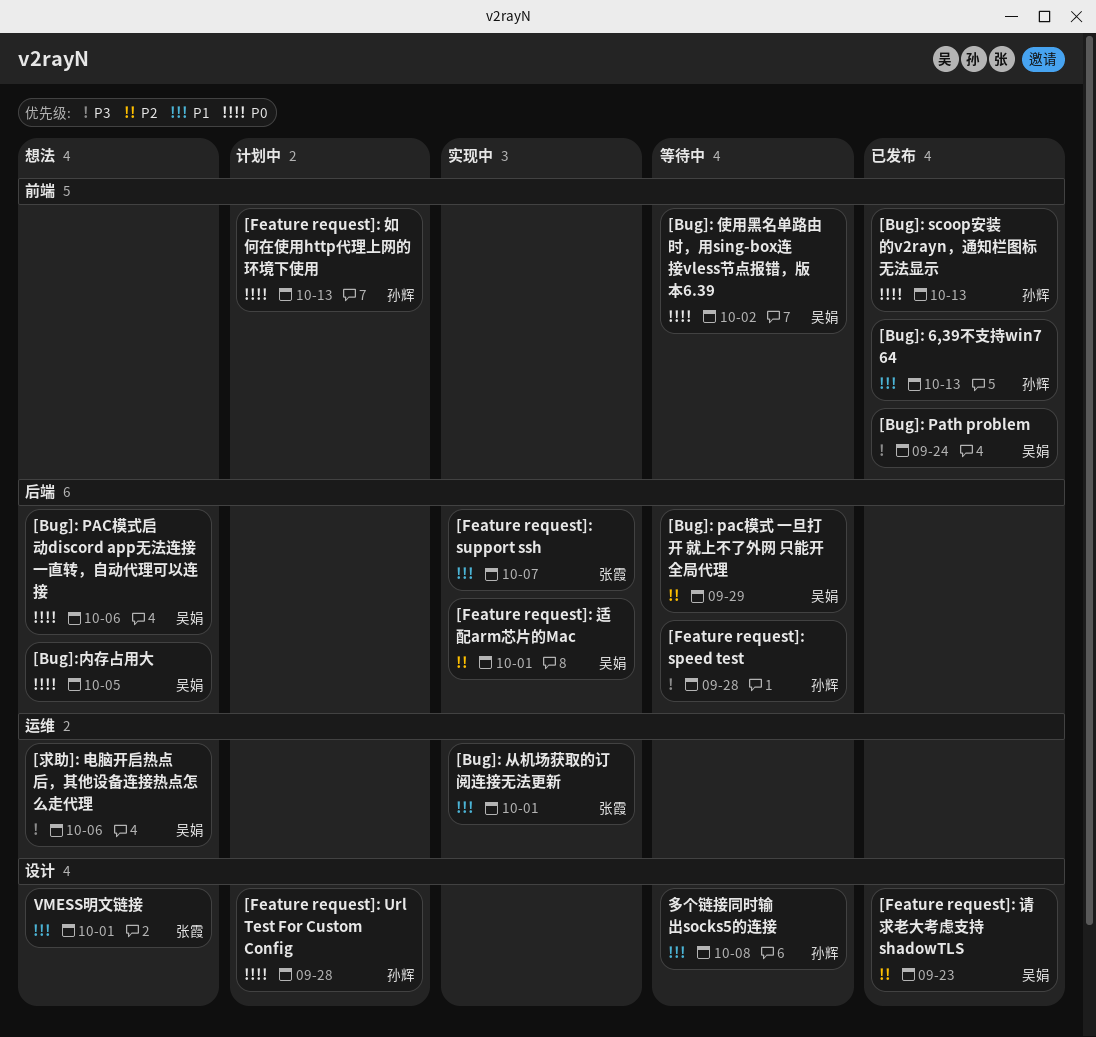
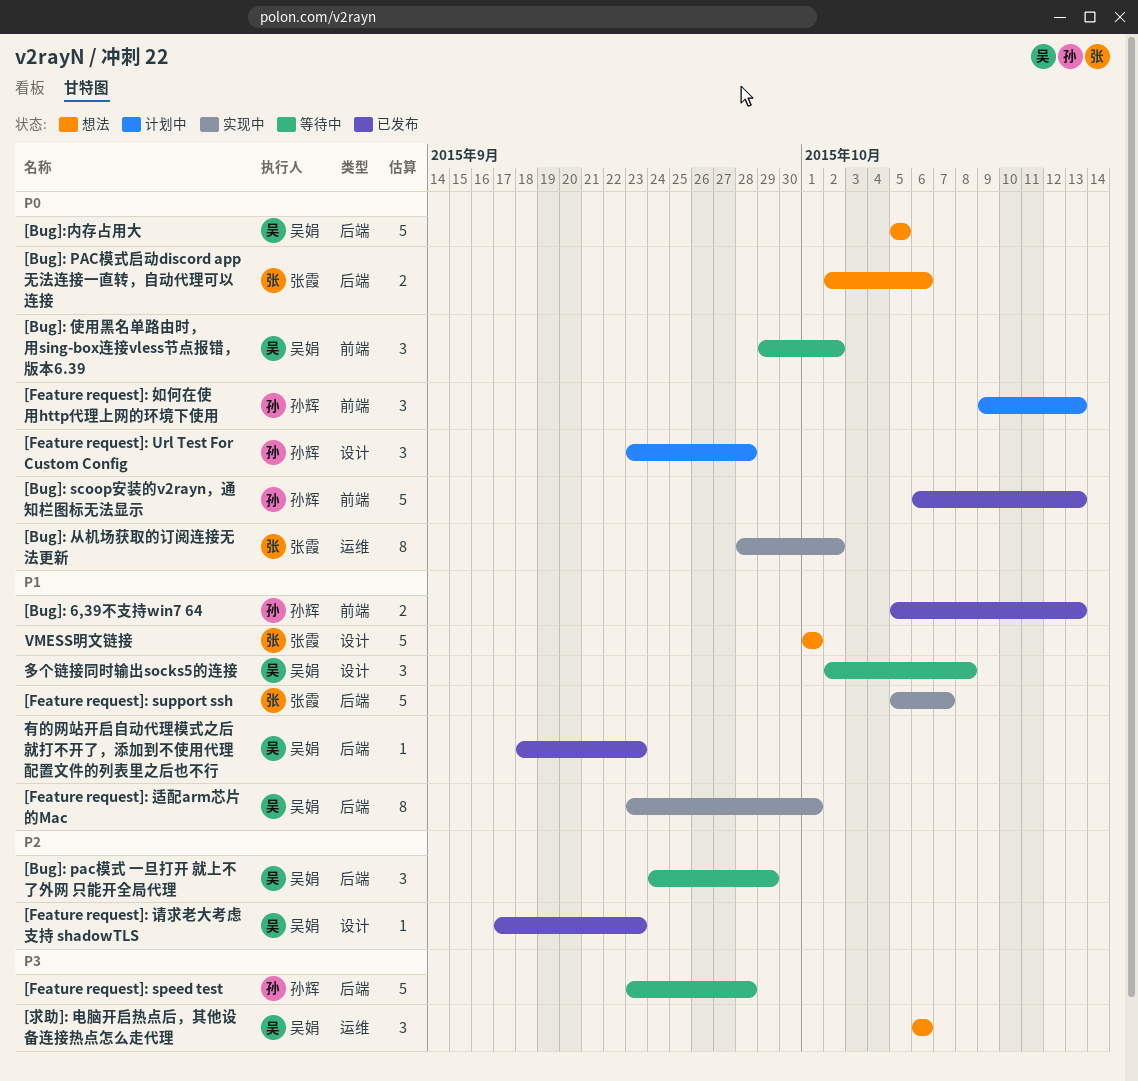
[Bug]: PAC模式启动discord app无法连接一直转，自动代理可以连接, owner: 吴娟 -> 张霞
[Bug]: Path problem: present -> none
[Bug]: 从机场获取的订阅连接无法更新, priority: P1 -> P0
[Bug]: 从机场获取的订阅连接无法更新, due: Oct 1 -> Oct 2
[Feature request]: 适配arm芯片的Mac, priority: P2 -> P1
多个链接同时输出socks5的连接, owner: 孙辉 -> 吴娟
有的网站开启自动代理模式之后就打不开了，添加到不使用代理配置文件的列表里之后也不行: none -> present

